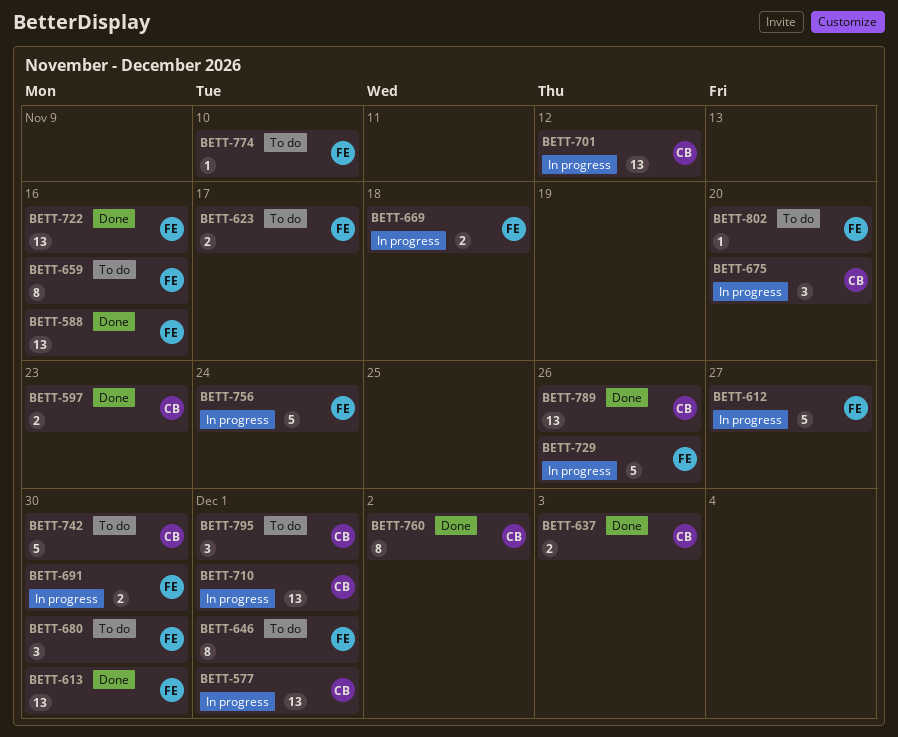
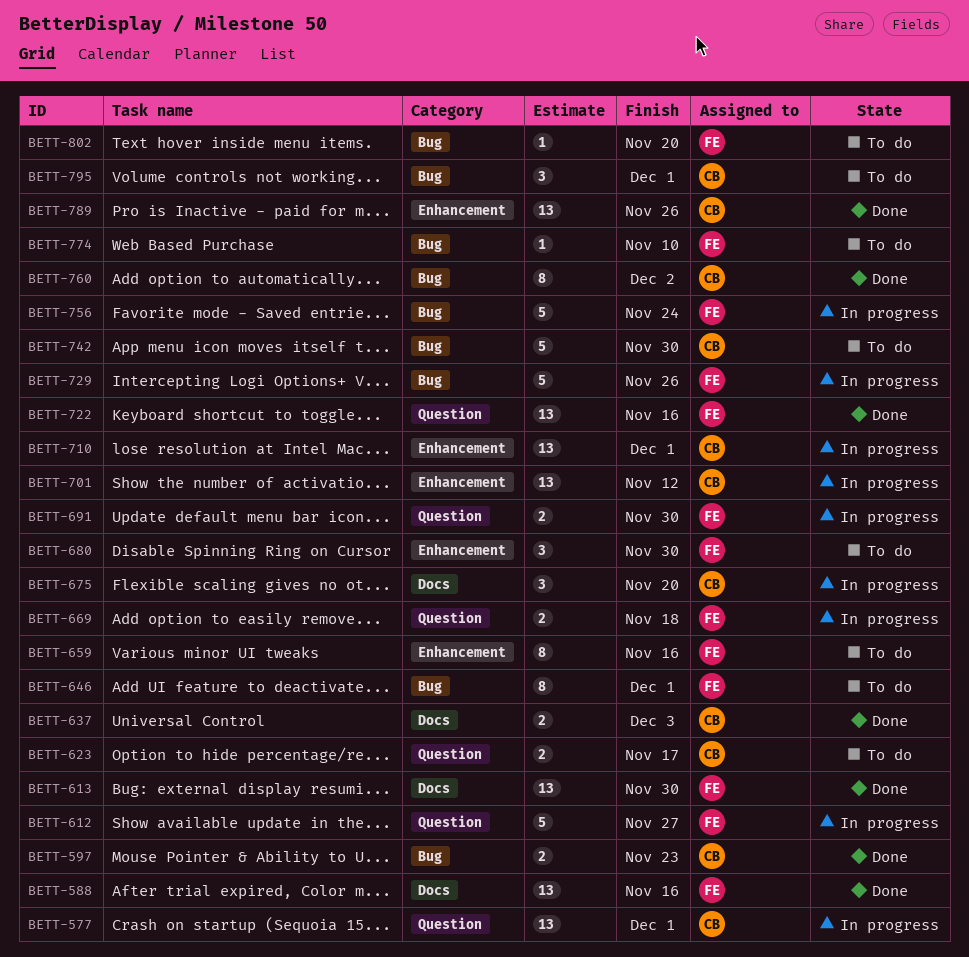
BETT-623, owner: FE -> CB

